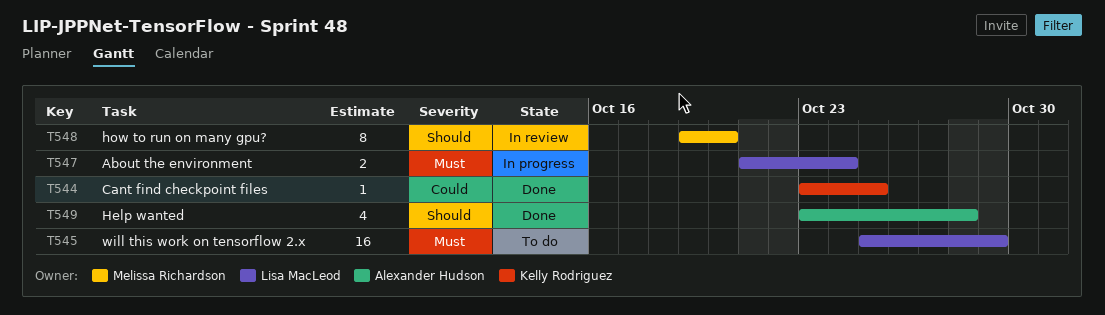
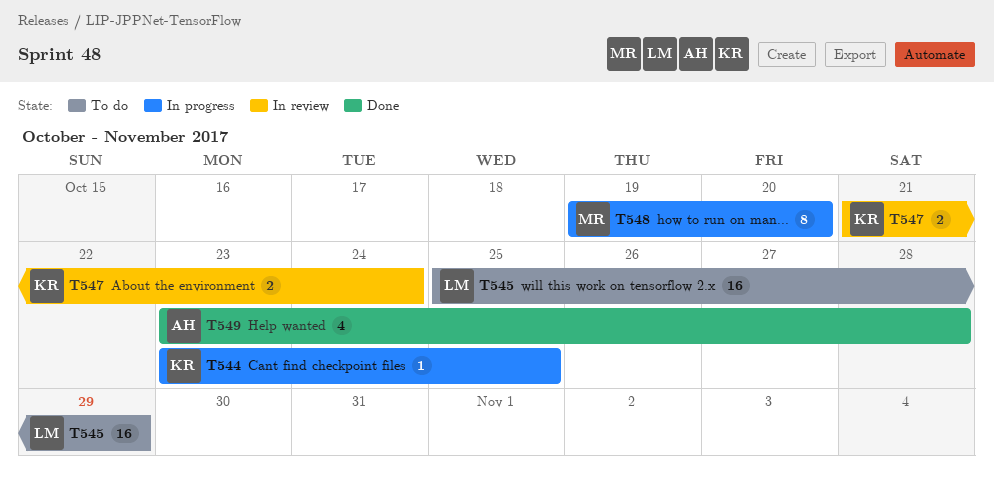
T544, status: Done -> In progress
T547, status: In progress -> In review
T547, owner: Lisa MacLeod -> Kelly Rodriguez
T548, status: In review -> In progress

